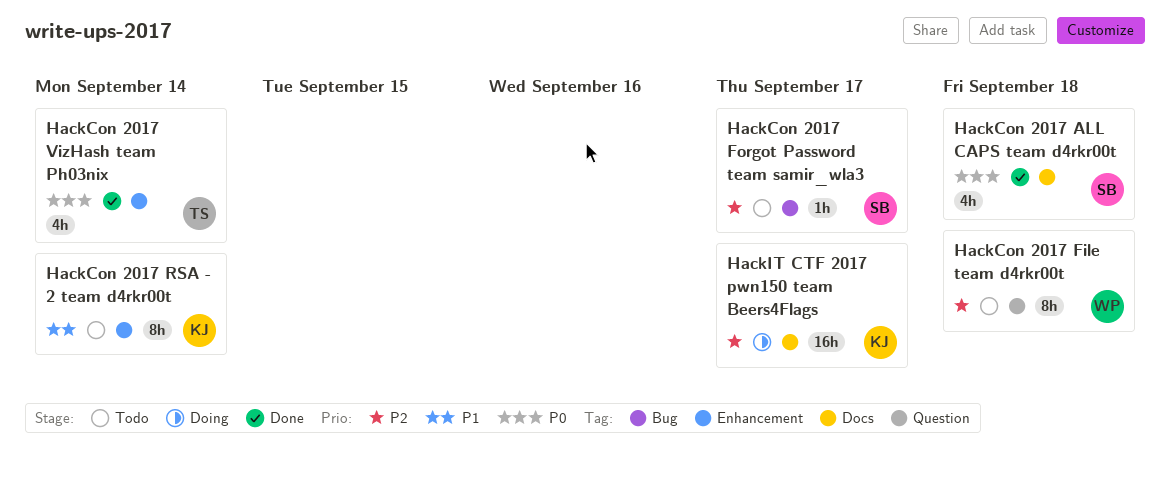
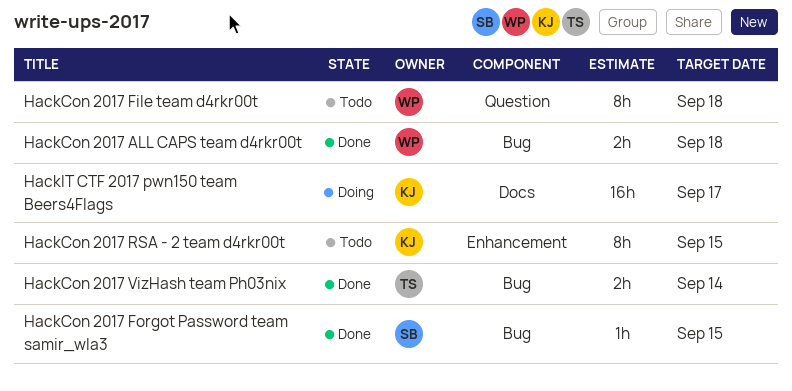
HackCon 2017 ALL CAPS team d4rkr00t, owner: SB -> WP
HackCon 2017 ALL CAPS team d4rkr00t, label: Docs -> Bug
HackCon 2017 ALL CAPS team d4rkr00t, estimate: 4h -> 2h
HackCon 2017 Forgot Password team samir_wla3, status: Todo -> Done
HackCon 2017 Forgot Password team samir_wla3, due: Sep 17 -> Sep 15
HackCon 2017 RSA - 2 team d4rkr00t, due: Sep 14 -> Sep 15
HackCon 2017 VizHash team Ph03nix, label: Enhancement -> Bug
HackCon 2017 VizHash team Ph03nix, estimate: 4h -> 2h

